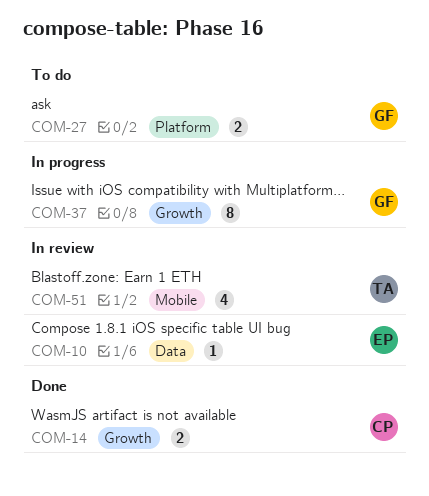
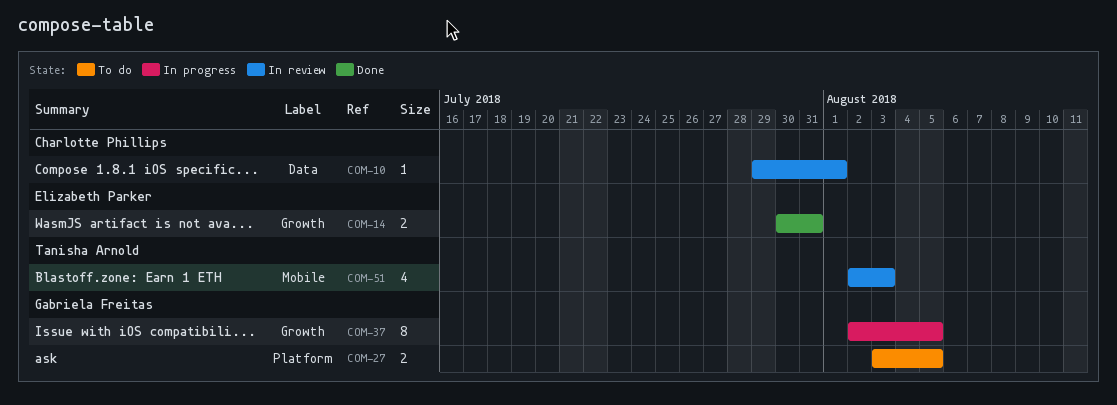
COM-10, owner: Elizabeth Parker -> Charlotte Phillips
COM-14, owner: Charlotte Phillips -> Elizabeth Parker

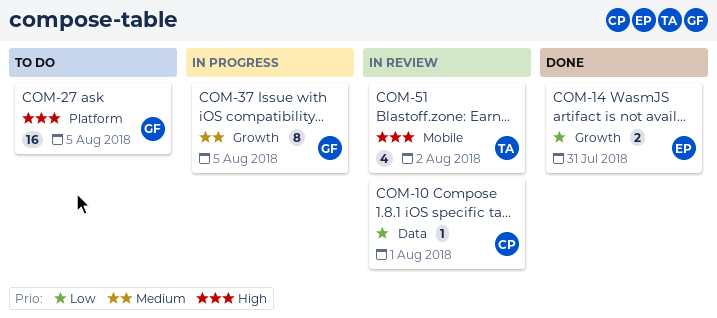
COM-27, estimate: 2 -> 16
COM-51, due: Aug 3 -> Aug 2

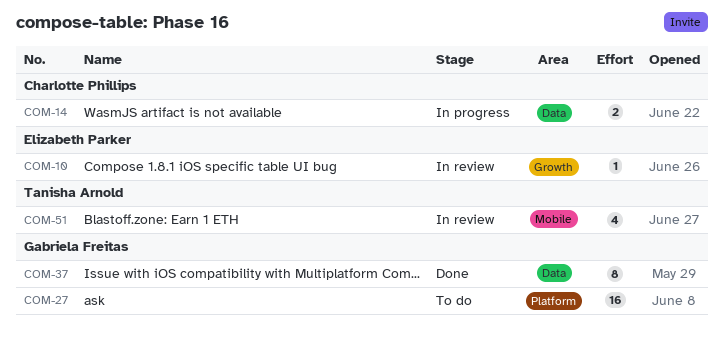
COM-10, owner: Charlotte Phillips -> Elizabeth Parker
COM-10, label: Data -> Growth
COM-14, status: Done -> In progress
COM-14, owner: Elizabeth Parker -> Charlotte Phillips
COM-14, label: Growth -> Data
COM-37, status: In progress -> Done
COM-37, label: Growth -> Data

